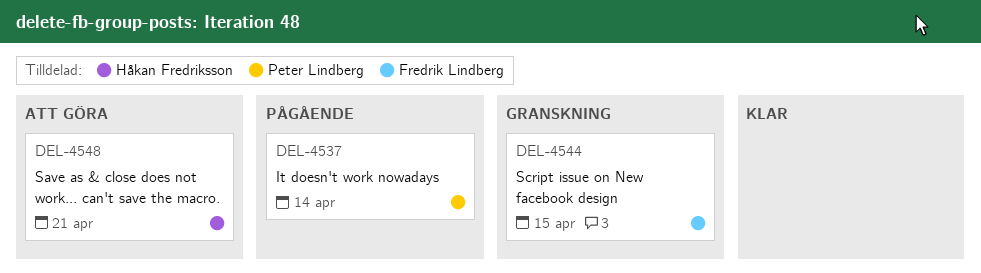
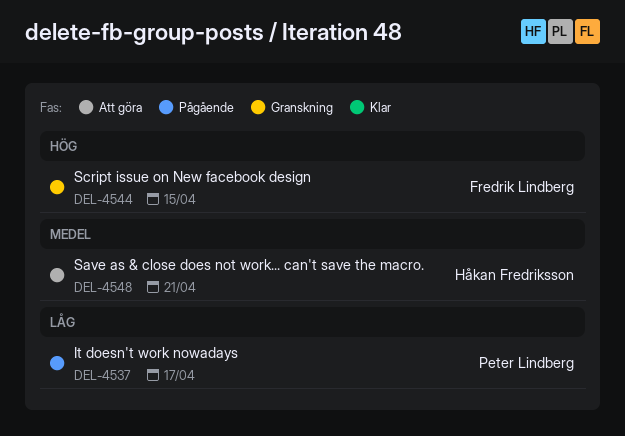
DEL-4537, due: Apr 14 -> Apr 17

